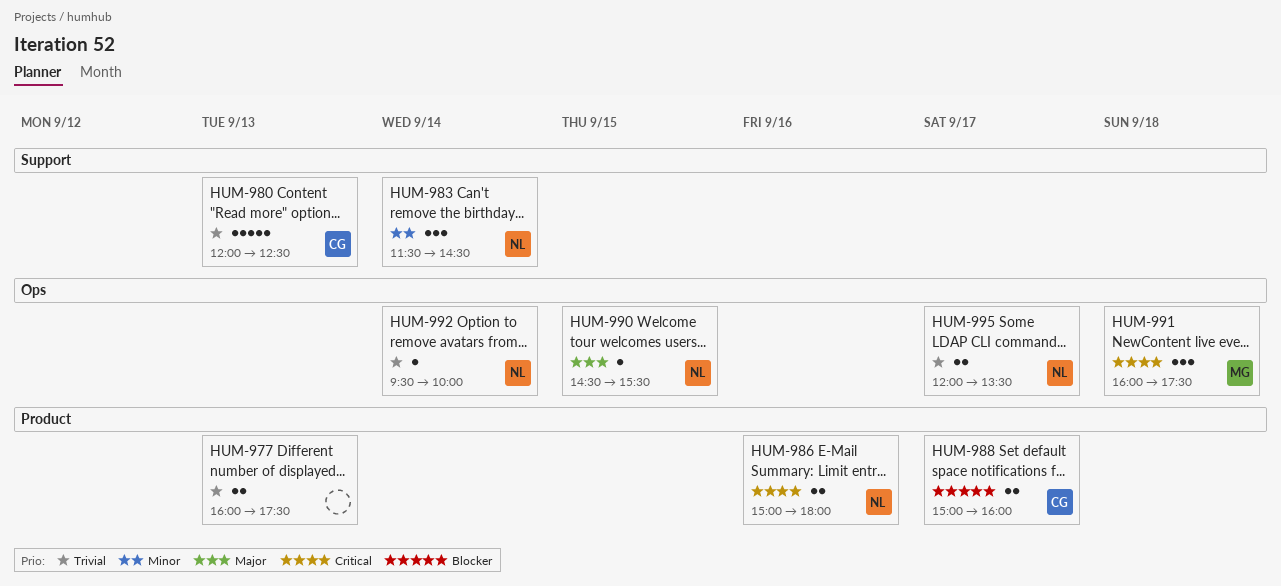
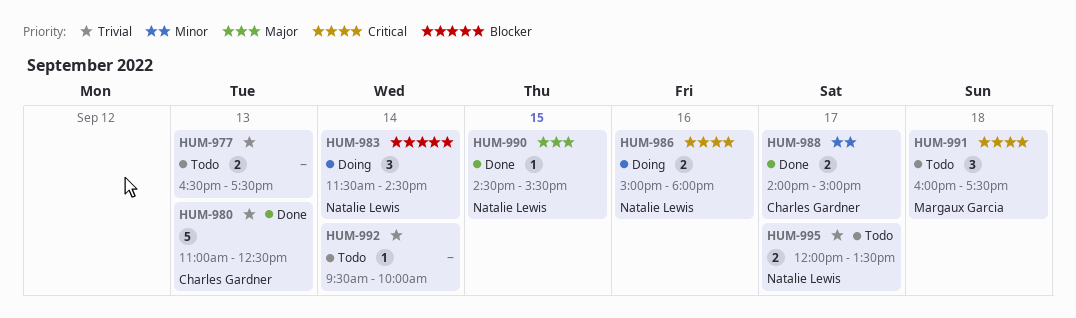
HUM-977, begins: 16:00 -> 16:30
HUM-980, begins: 12:00 -> 11:00
HUM-983, priority: Minor -> Blocker
HUM-988, priority: Blocker -> Minor
HUM-988, begins: 15:00 -> 14:00
HUM-988, ends: 16:00 -> 15:00
HUM-992, owner: Natalie Lewis -> none

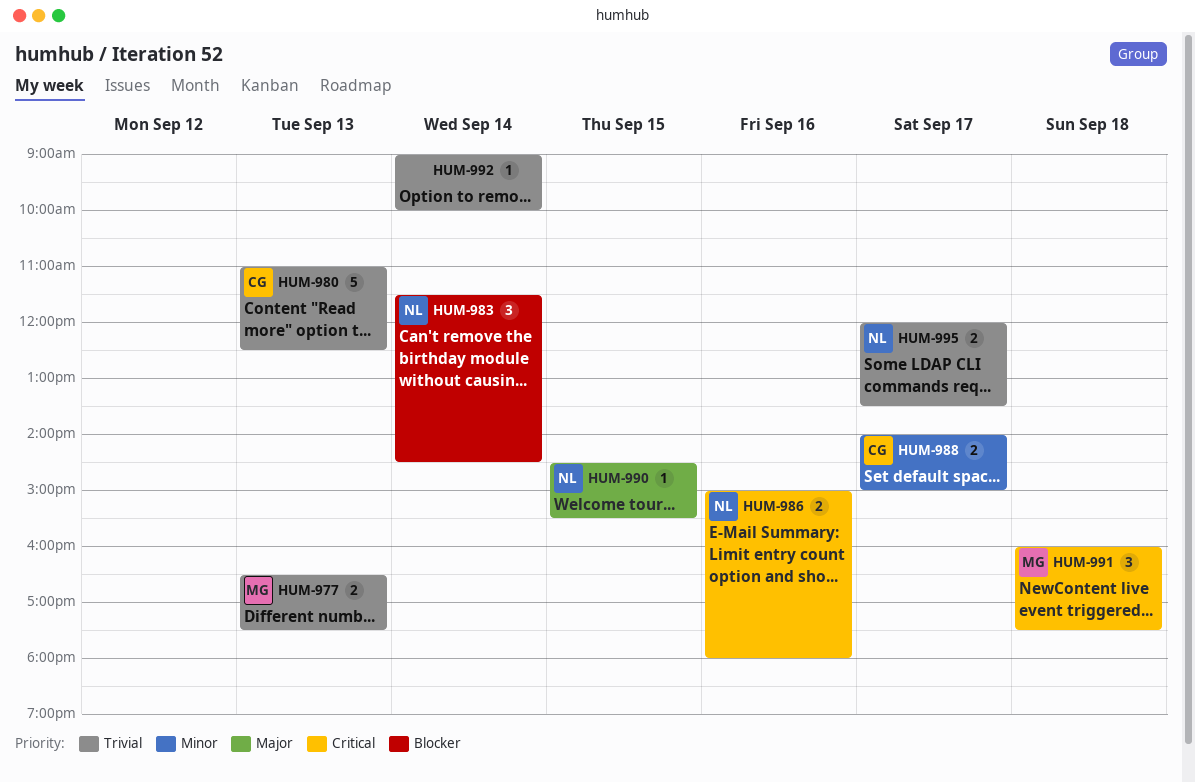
HUM-977, owner: none -> Margaux Garcia
HUM-992, begins: 09:30 -> 09:00

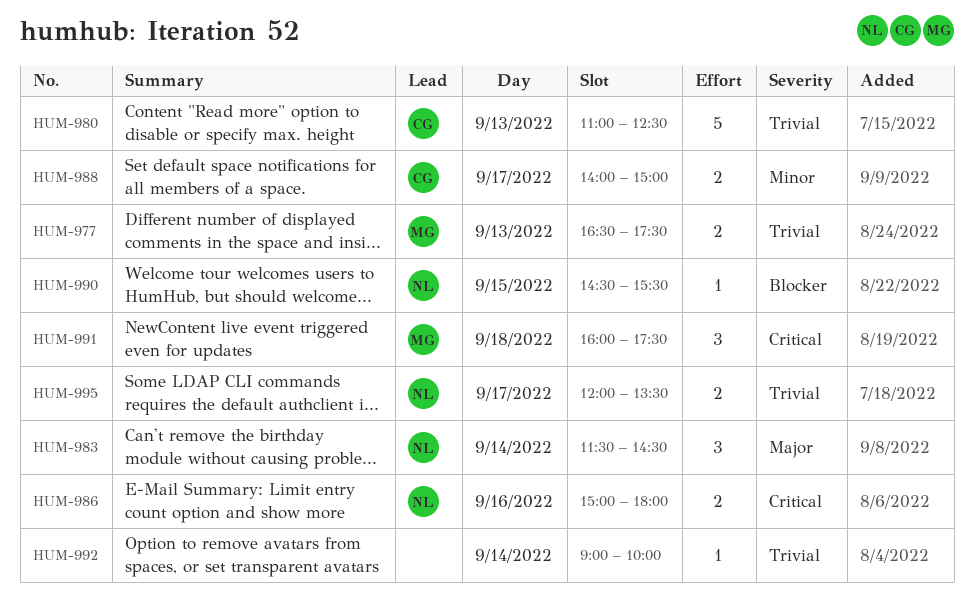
HUM-983, priority: Blocker -> Major
HUM-990, priority: Major -> Blocker

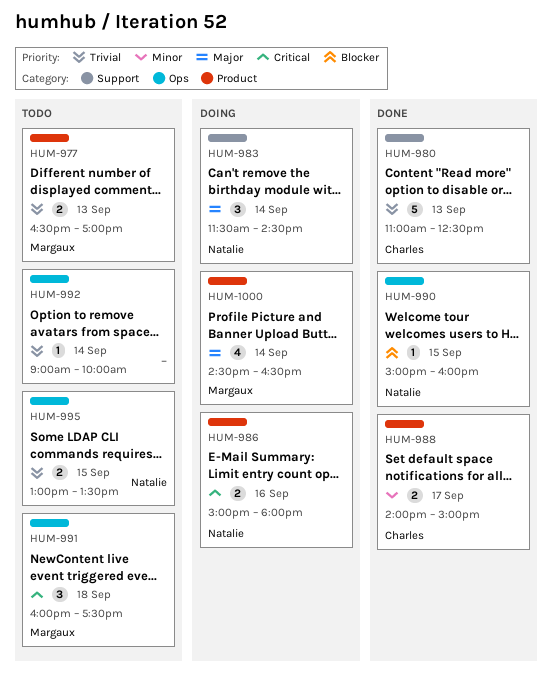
HUM-977, ends: 17:30 -> 17:00
HUM-990, begins: 14:30 -> 15:00
HUM-990, ends: 15:30 -> 16:00
HUM-995, day: Sep 17 -> Sep 15
HUM-995, begins: 12:00 -> 13:00
HUM-1000: none -> present

